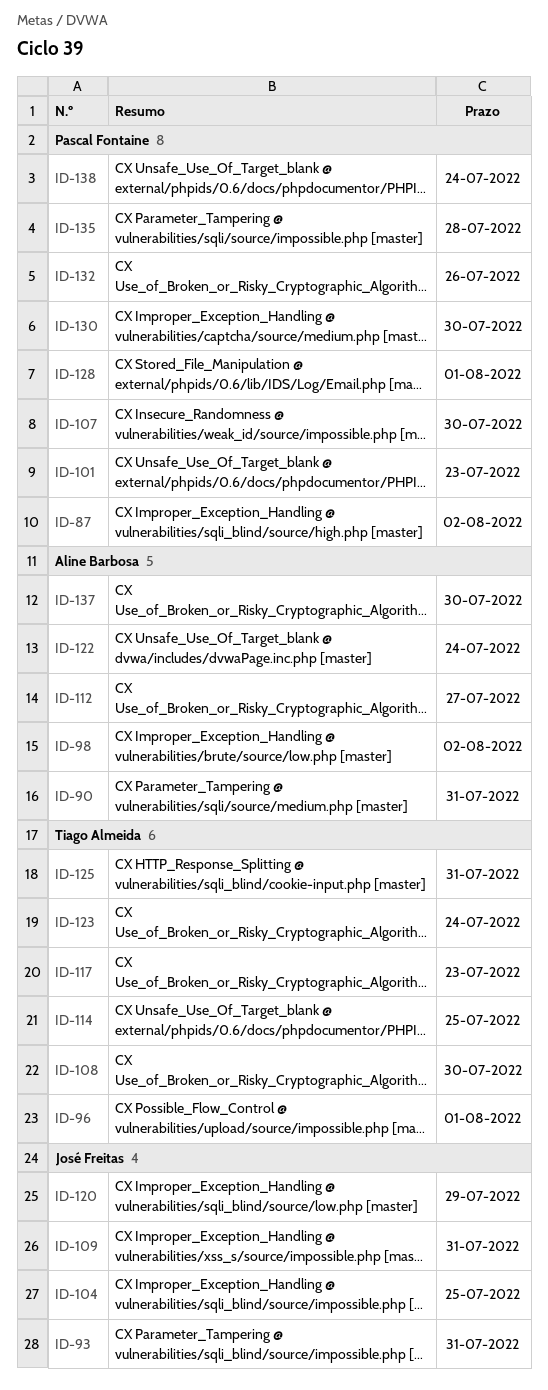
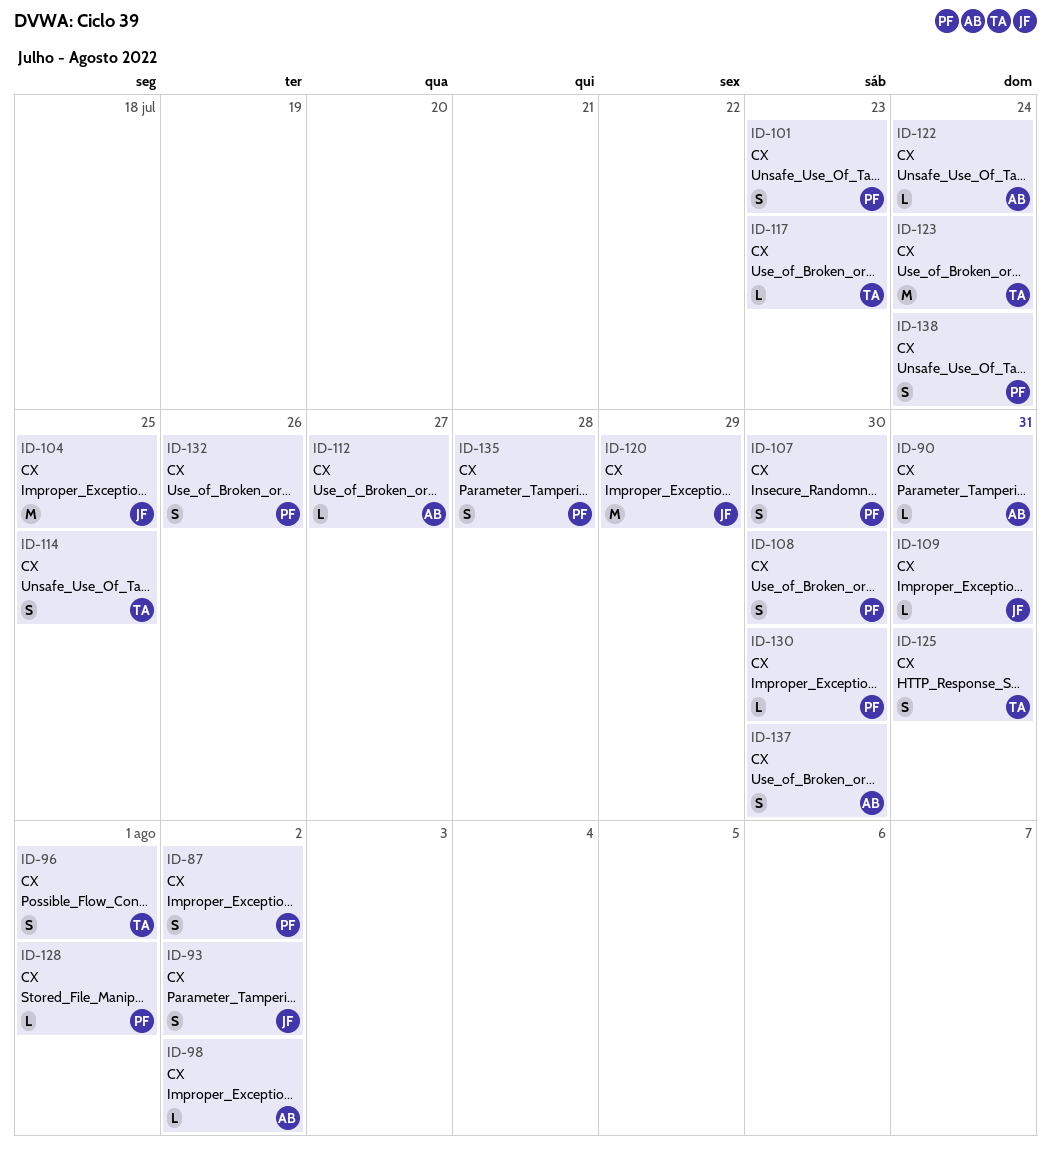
ID-93, due: Jul 31 -> Aug 2
ID-108, owner: Tiago Almeida -> Pascal Fontaine

